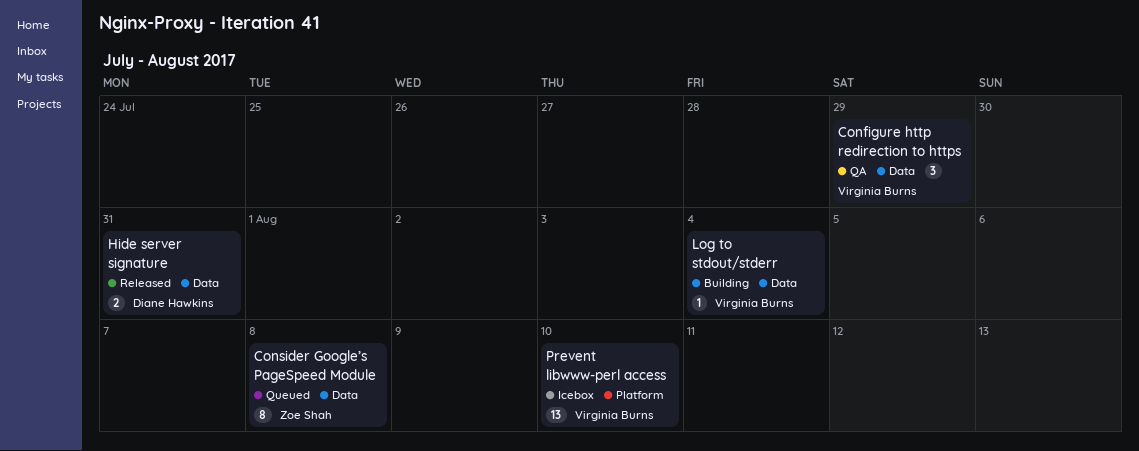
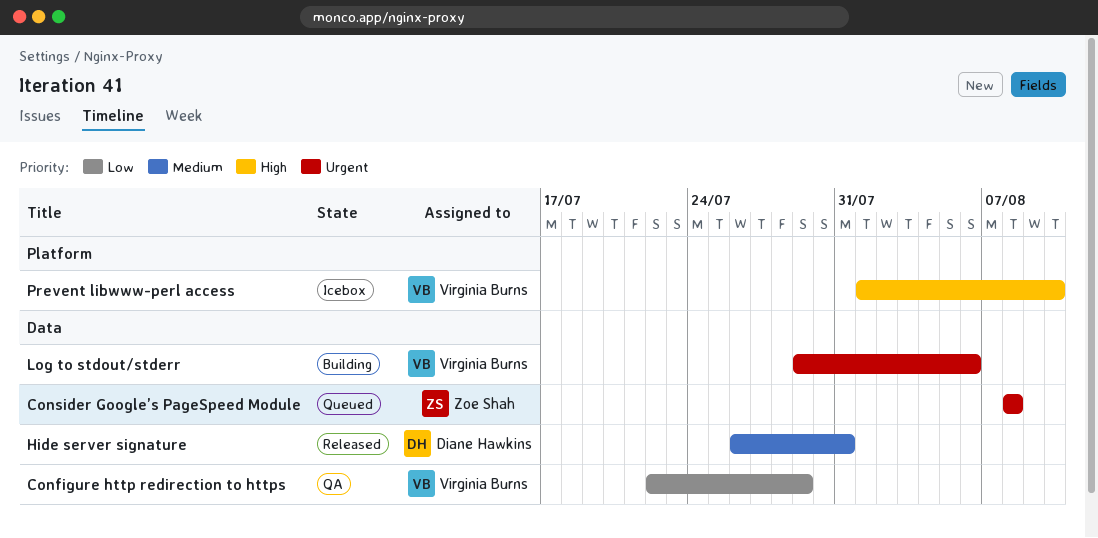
Log to stdout/stderr, due: Aug 4 -> Aug 6

